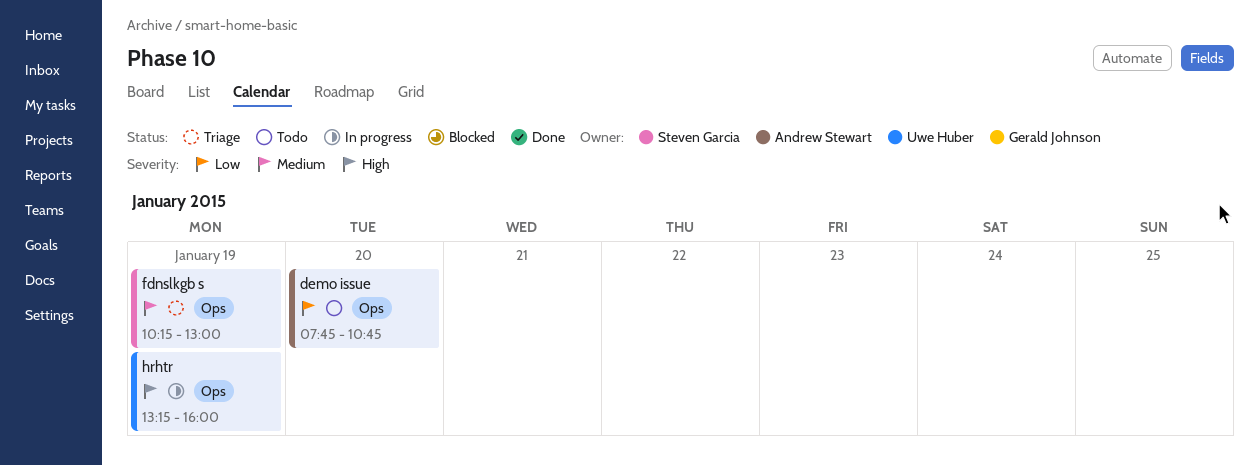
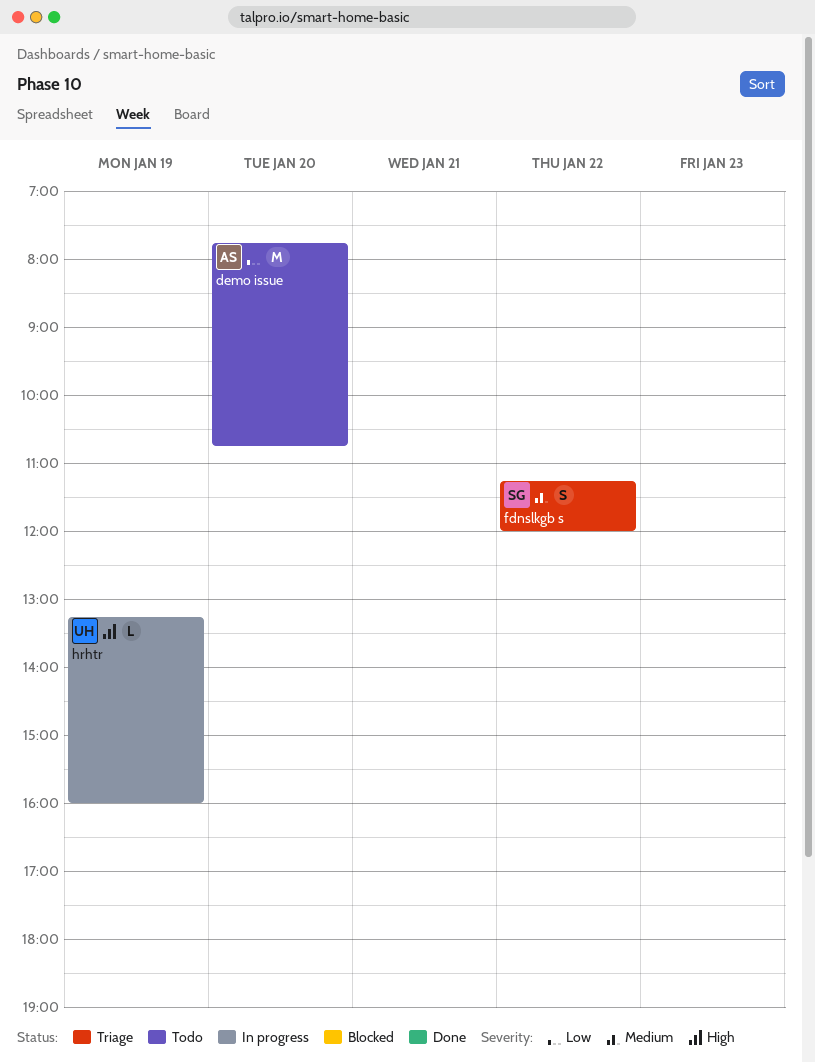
fdnslkgb s, day: Jan 19 -> Jan 22
fdnslkgb s, begins: 10:15 -> 11:15
fdnslkgb s, ends: 13:00 -> 12:00

